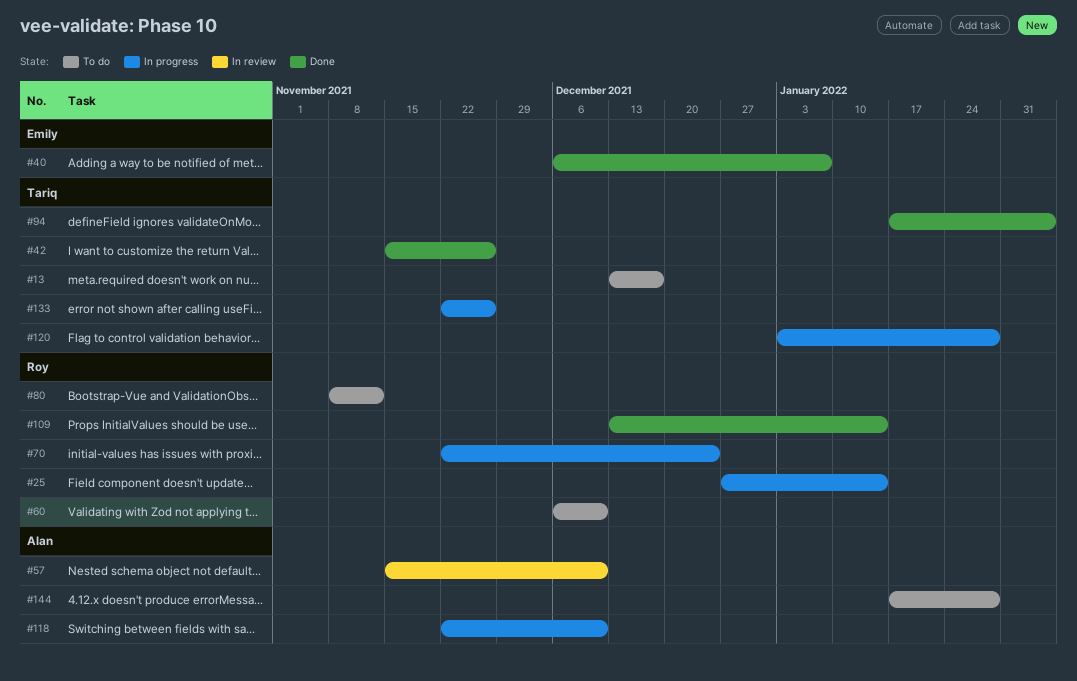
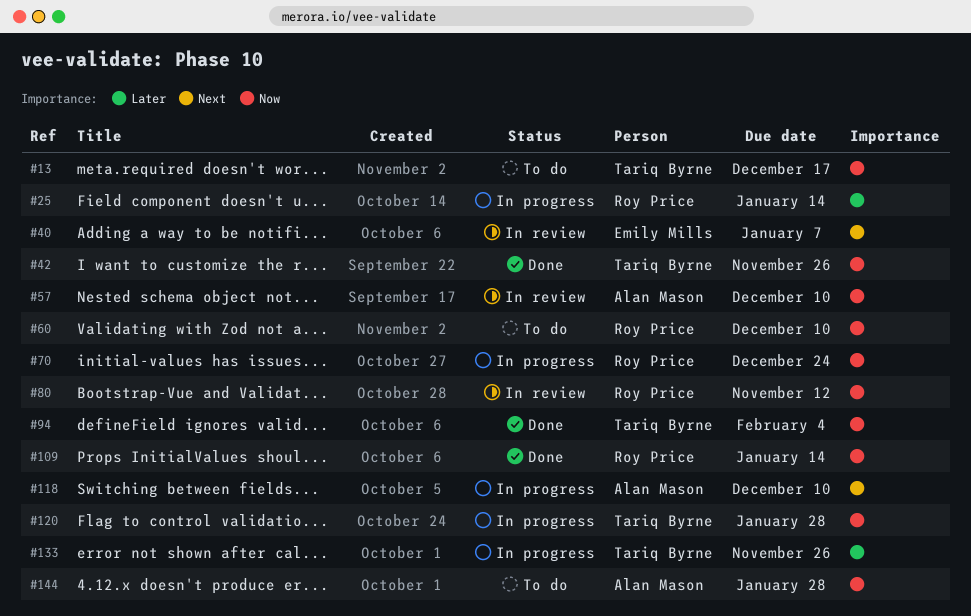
#40, status: Done -> In review
#80, status: To do -> In review

